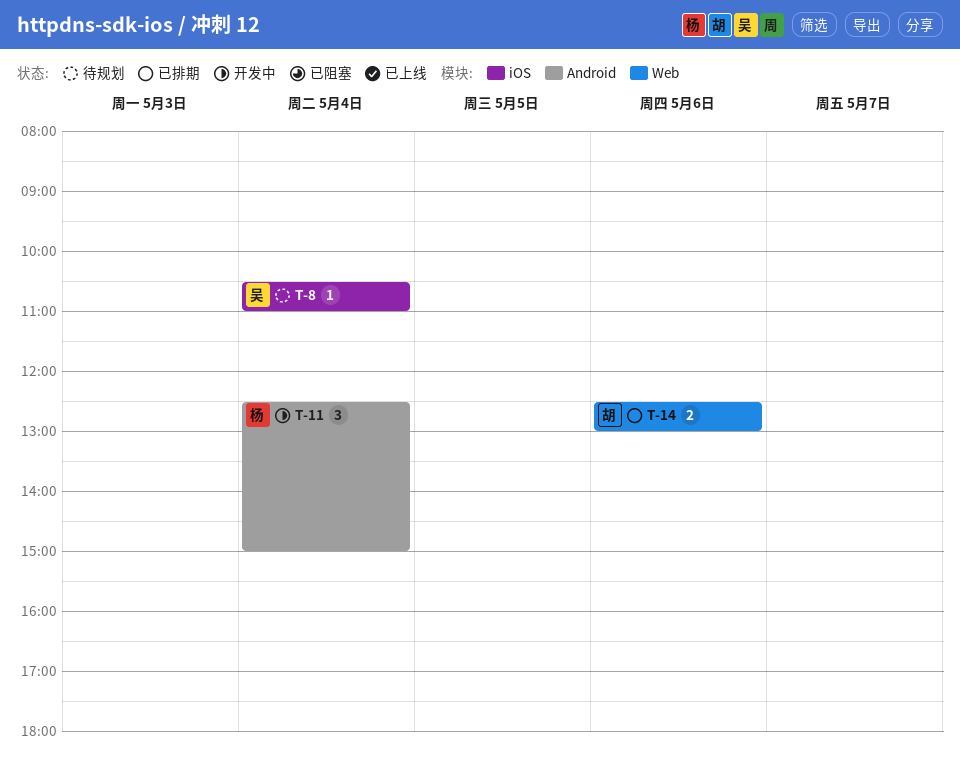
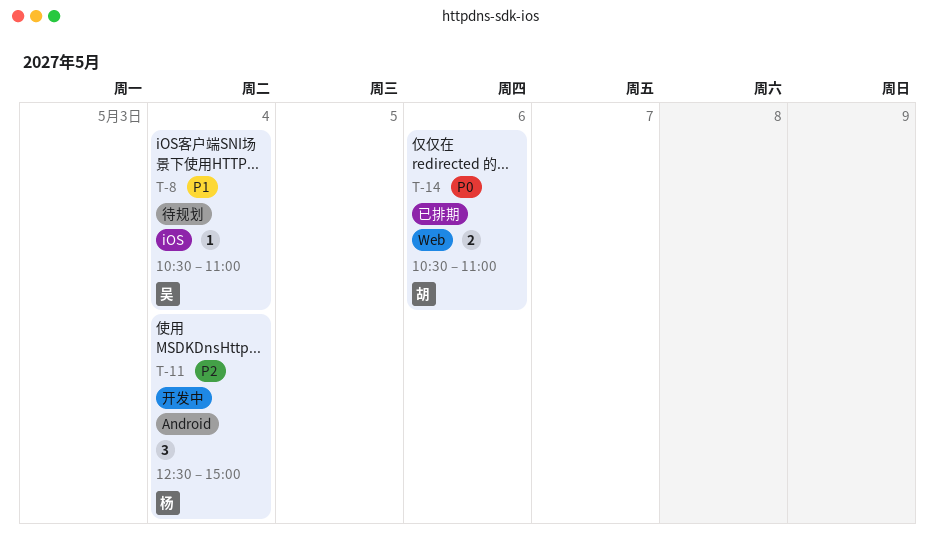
T-14, begins: 12:30 -> 10:30
T-14, ends: 13:00 -> 11:00

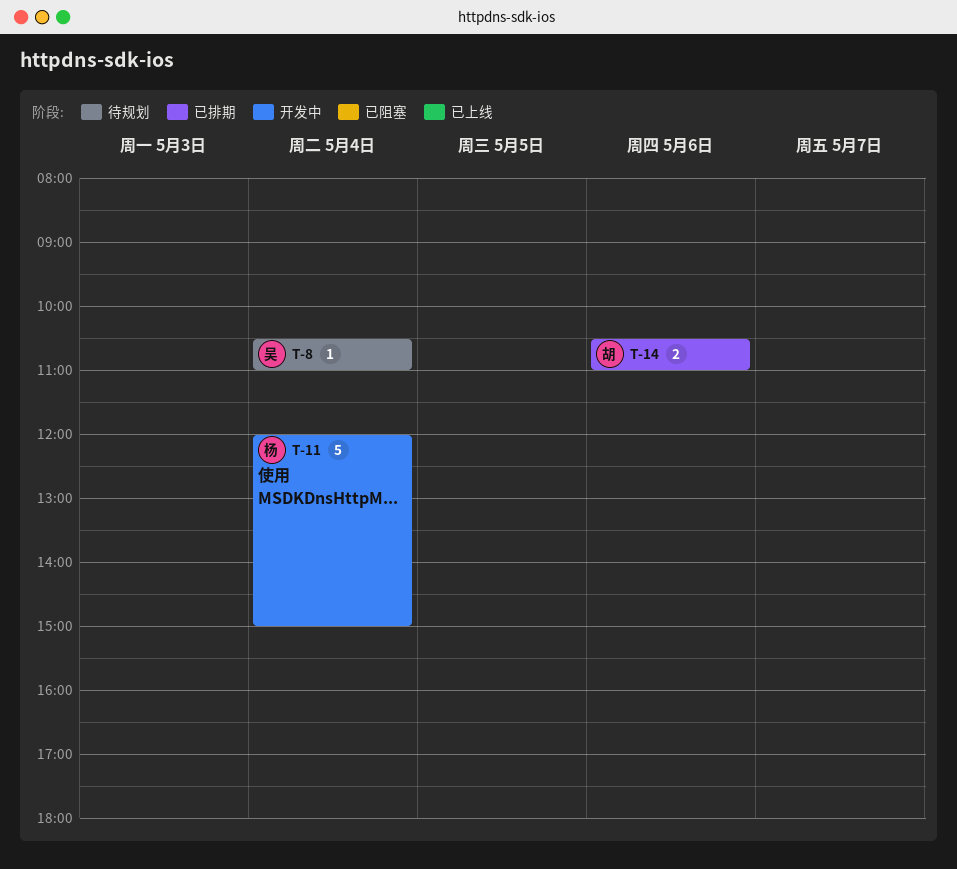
T-11, estimate: 3 -> 5
T-11, begins: 12:30 -> 12:00

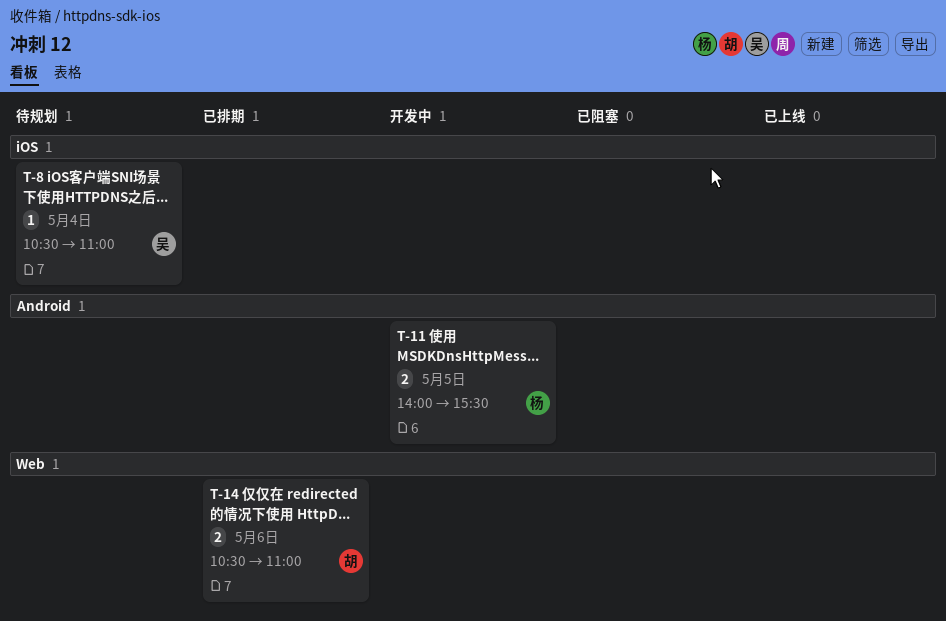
T-11, estimate: 5 -> 2
T-11, day: May 4 -> May 5
T-11, begins: 12:00 -> 14:00
T-11, ends: 15:00 -> 15:30

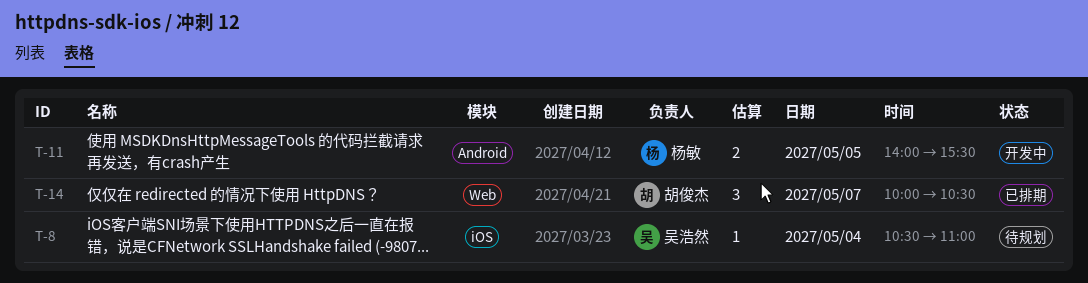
T-14, estimate: 2 -> 3
T-14, day: May 6 -> May 7
T-14, begins: 10:30 -> 10:00
T-14, ends: 11:00 -> 10:30

